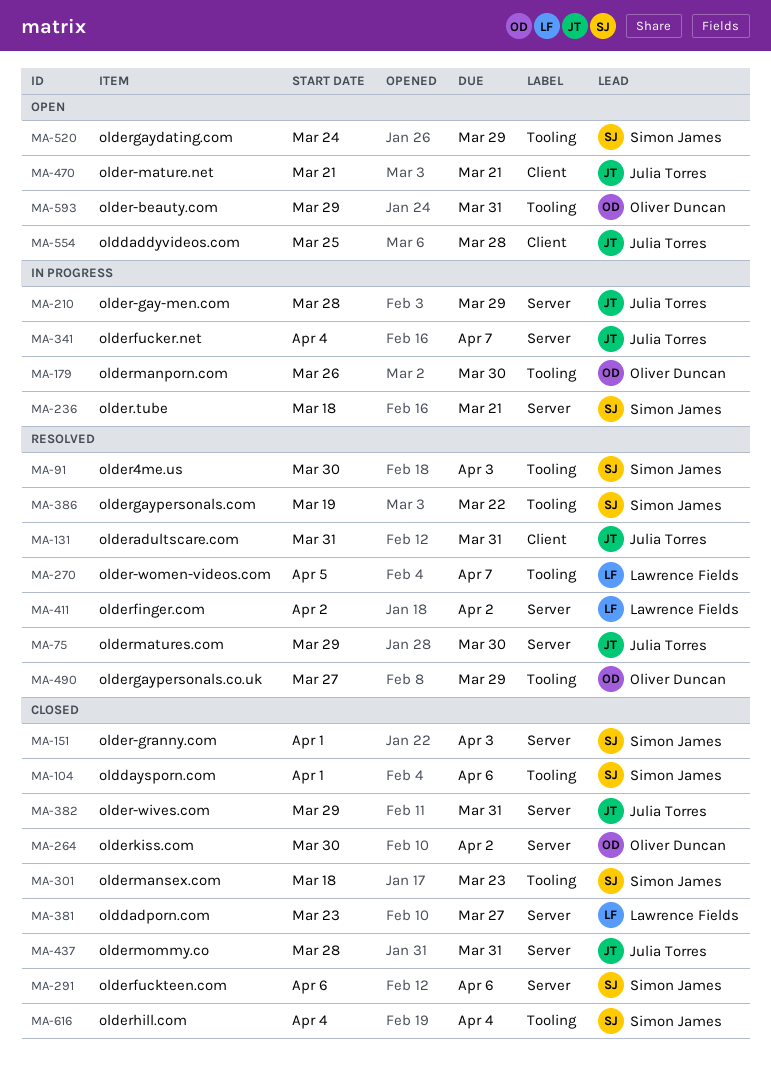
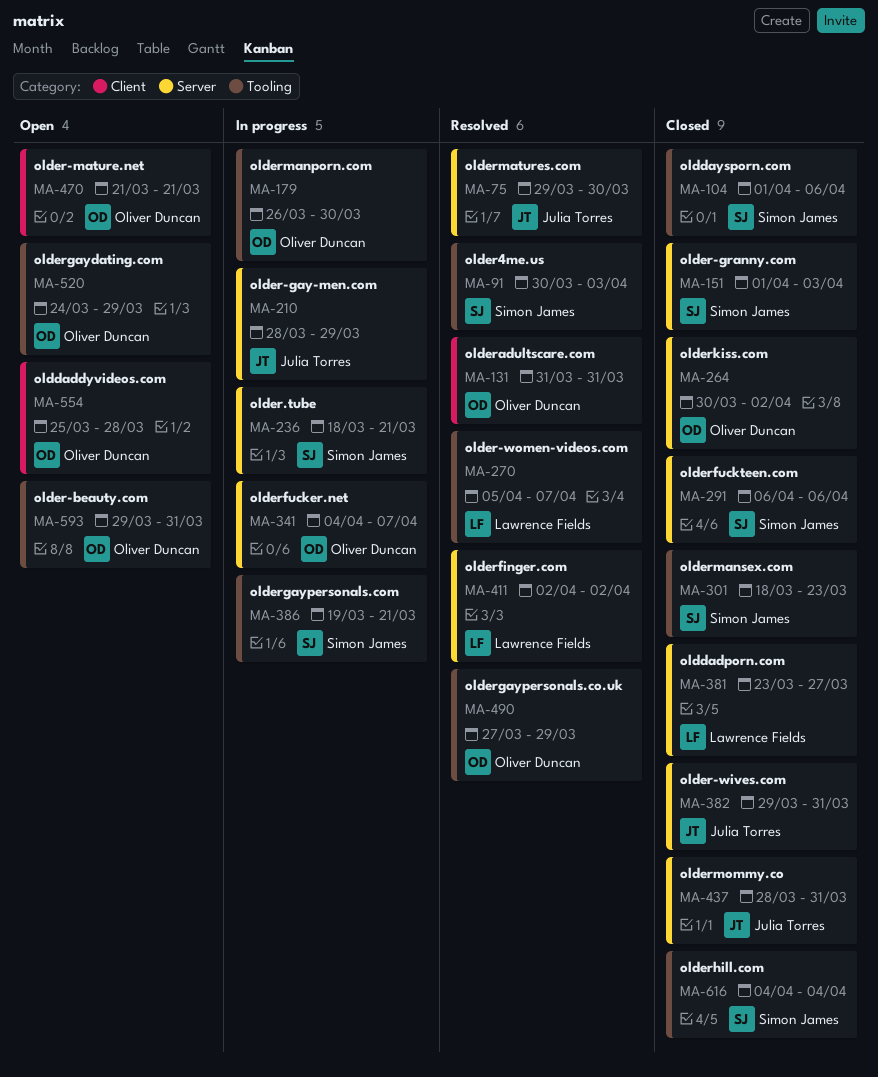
MA-131, owner: Julia Torres -> Oliver Duncan
MA-341, owner: Julia Torres -> Oliver Duncan
MA-386, status: Resolved -> In progress
MA-386, due: Mar 22 -> Mar 21
MA-470, owner: Julia Torres -> Oliver Duncan
MA-520, owner: Simon James -> Oliver Duncan
MA-554, owner: Julia Torres -> Oliver Duncan

